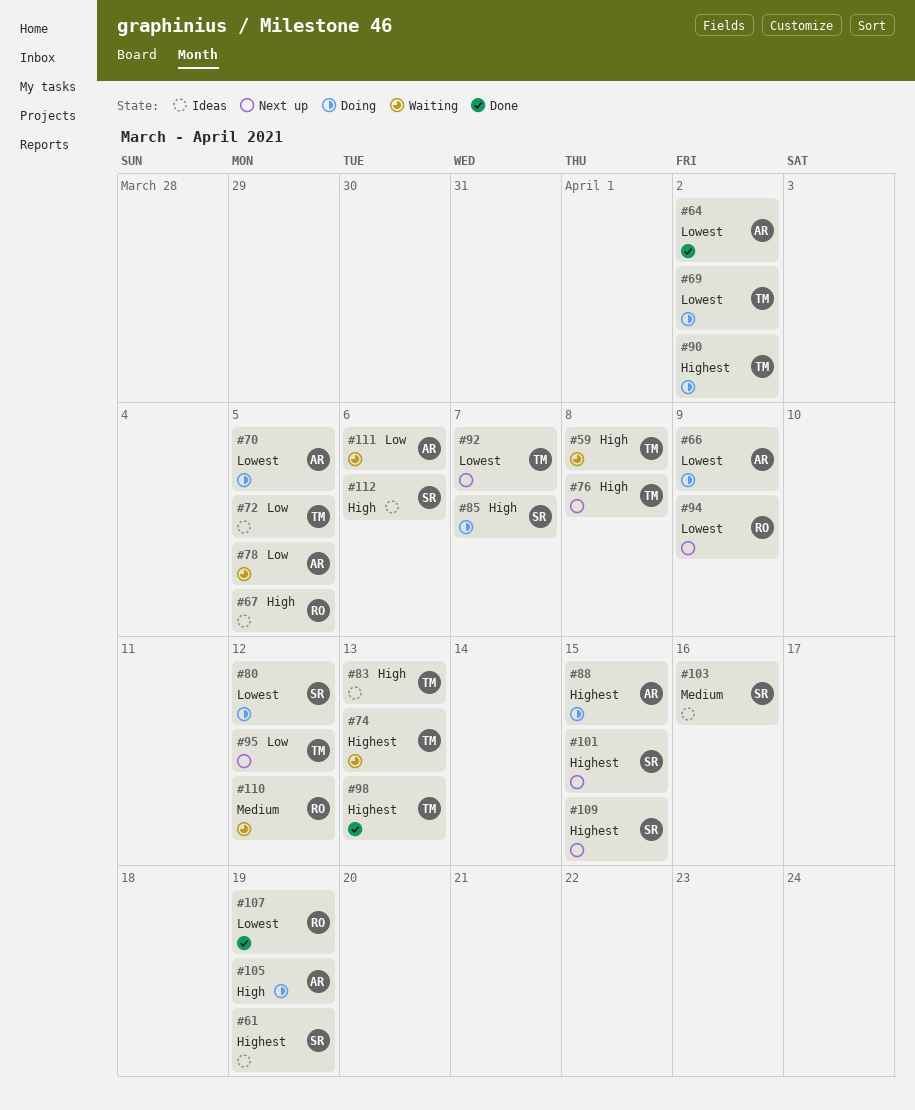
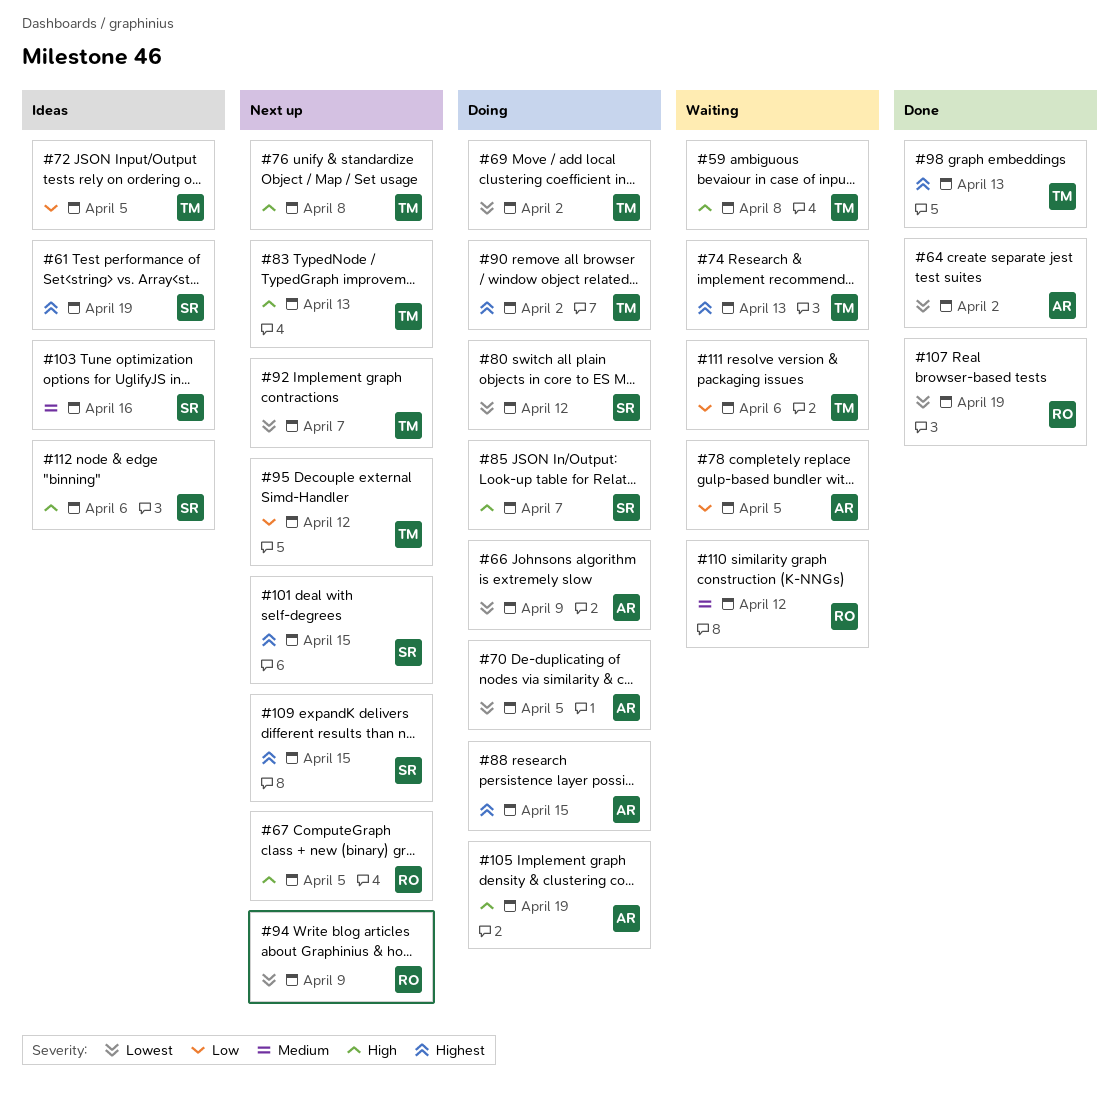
#67, status: Ideas -> Next up
#83, status: Ideas -> Next up
#111, owner: AR -> TM

